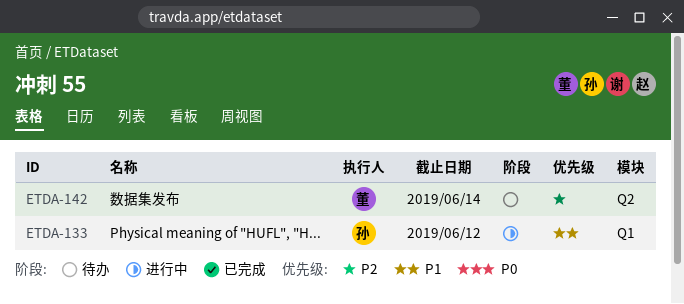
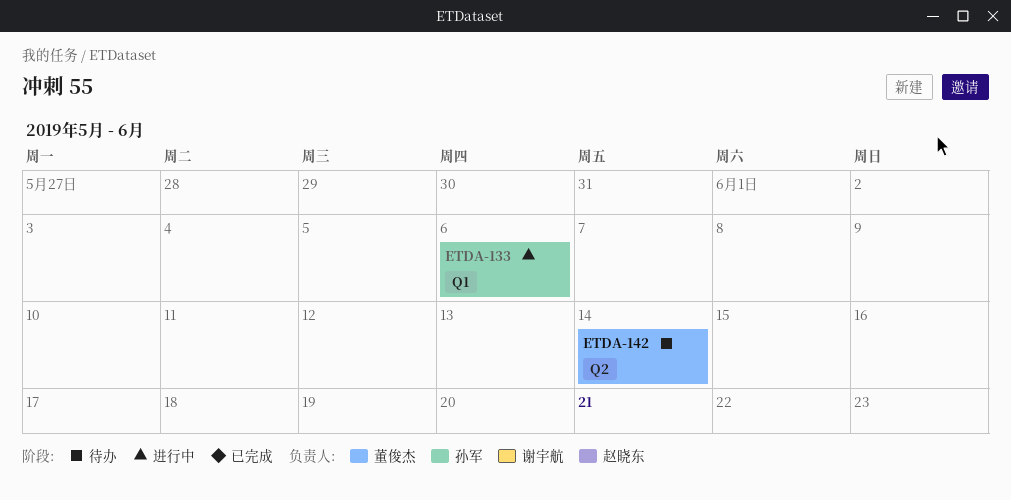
ETDA-133, due: Jun 12 -> Jun 6

